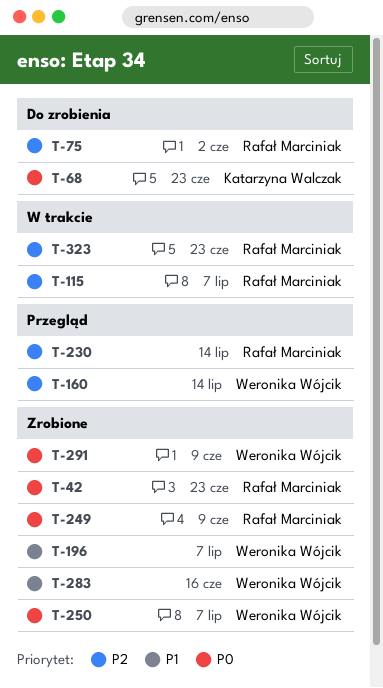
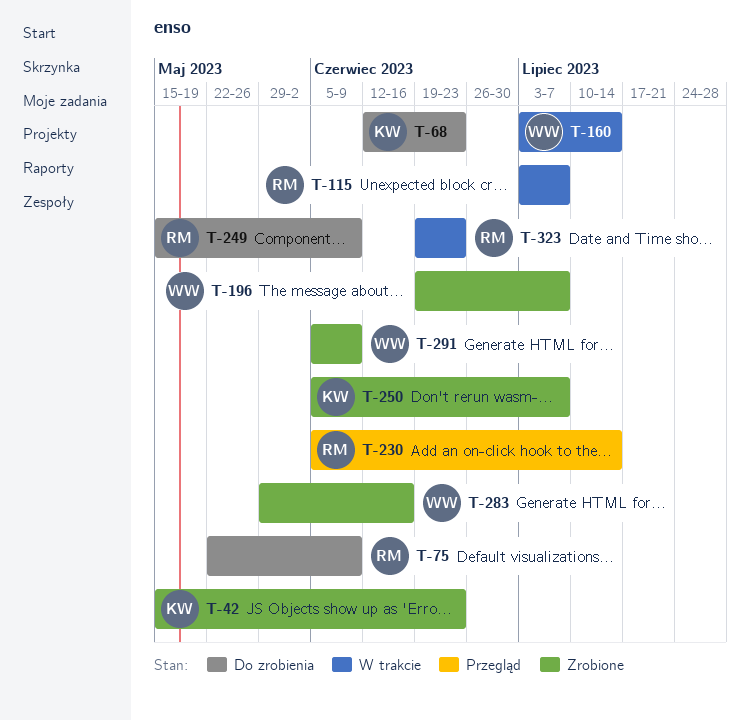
T-42, owner: Rafał Marciniak -> Katarzyna Walczak
T-75, due: Jun 2 -> Jun 9
T-160, status: Przegląd -> W trakcie
T-249, status: Zrobione -> Do zrobienia
T-250, owner: Weronika Wójcik -> Katarzyna Walczak

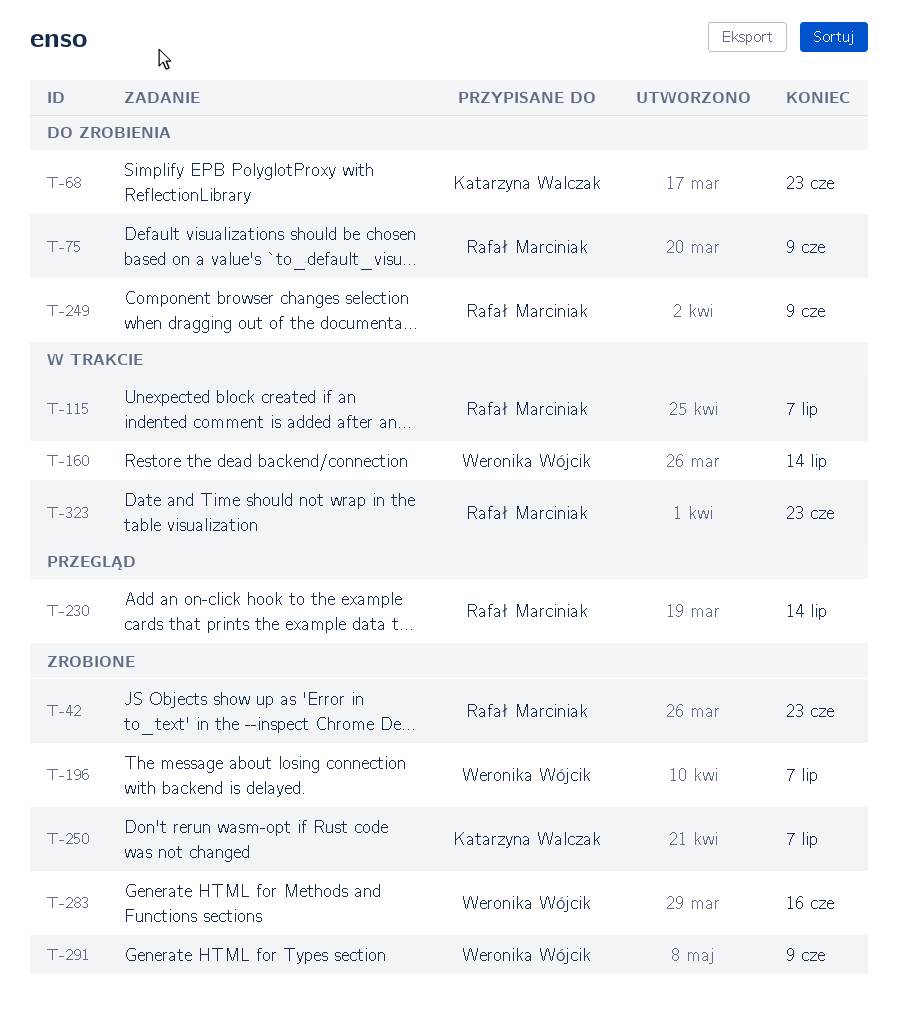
T-42, owner: Katarzyna Walczak -> Rafał Marciniak

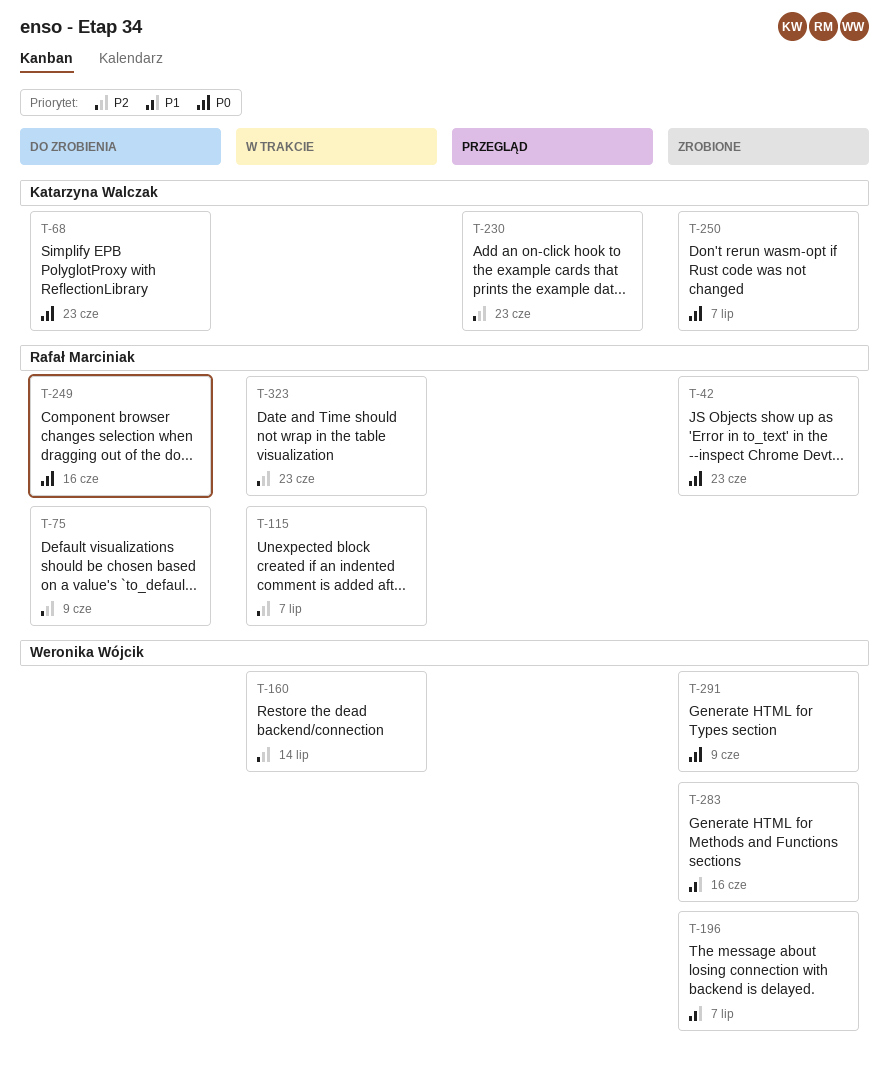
T-230, owner: Rafał Marciniak -> Katarzyna Walczak
T-230, due: Jul 14 -> Jun 23
T-249, due: Jun 9 -> Jun 16

